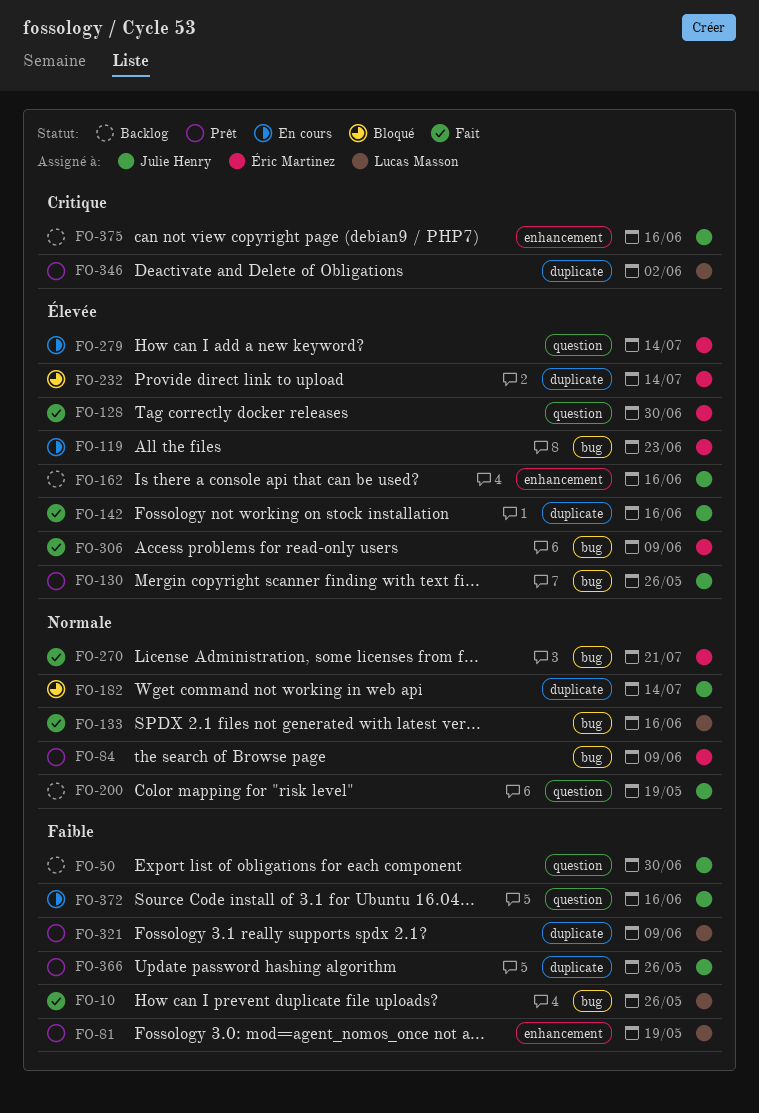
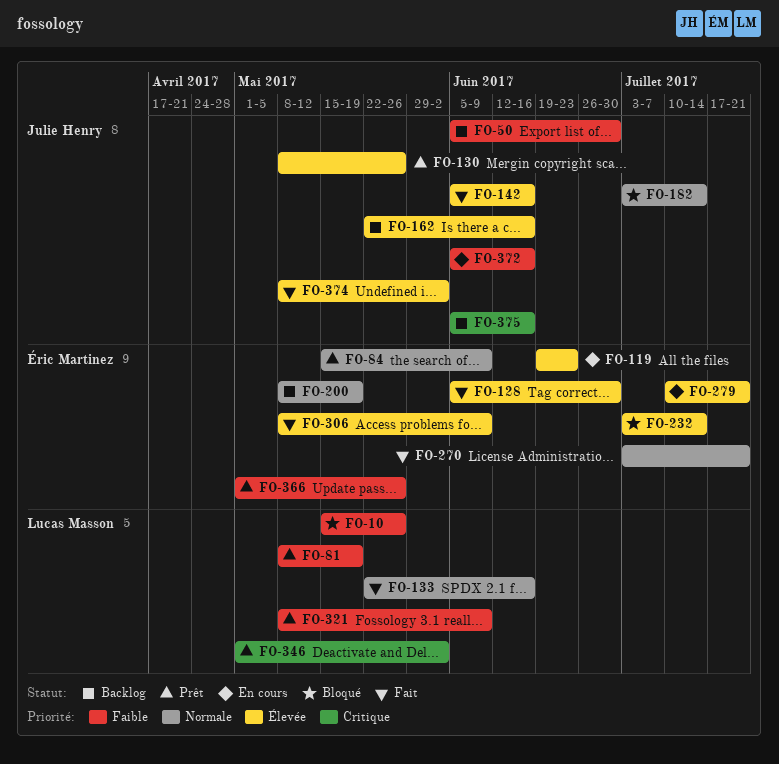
FO-10, status: Fait -> Bloqué
FO-200, owner: Julie Henry -> Éric Martinez
FO-279, due: Jul 14 -> Jul 21
FO-366, owner: Julie Henry -> Éric Martinez
FO-374: none -> present

